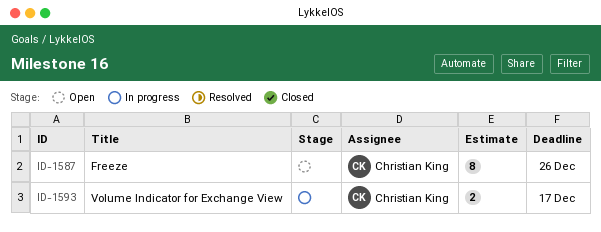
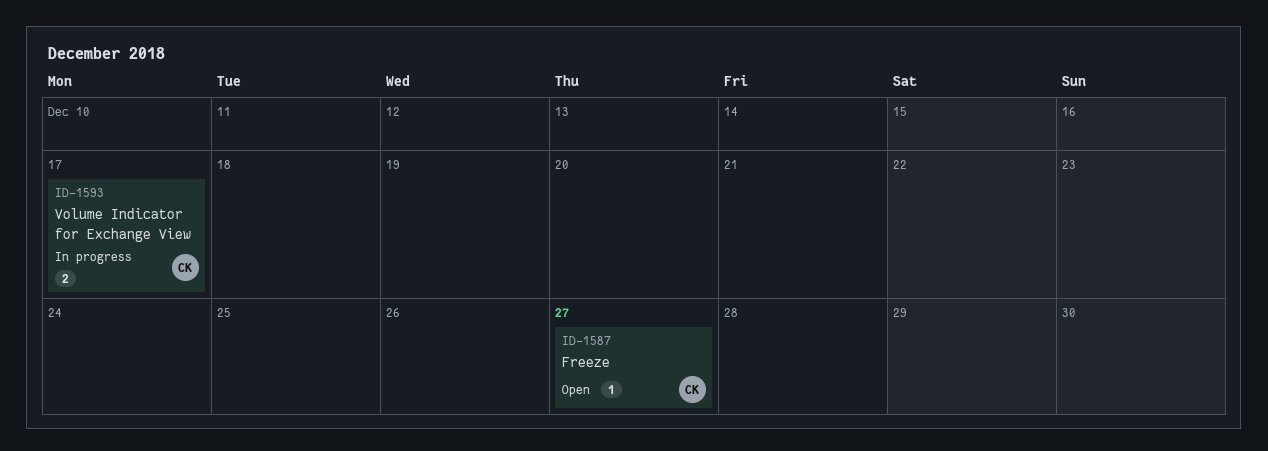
ID-1587, estimate: 8 -> 1
ID-1587, due: Dec 26 -> Dec 27

